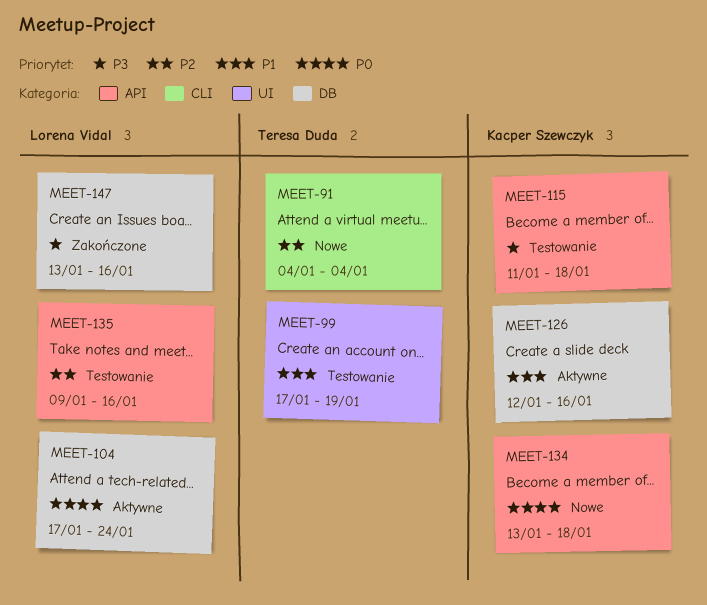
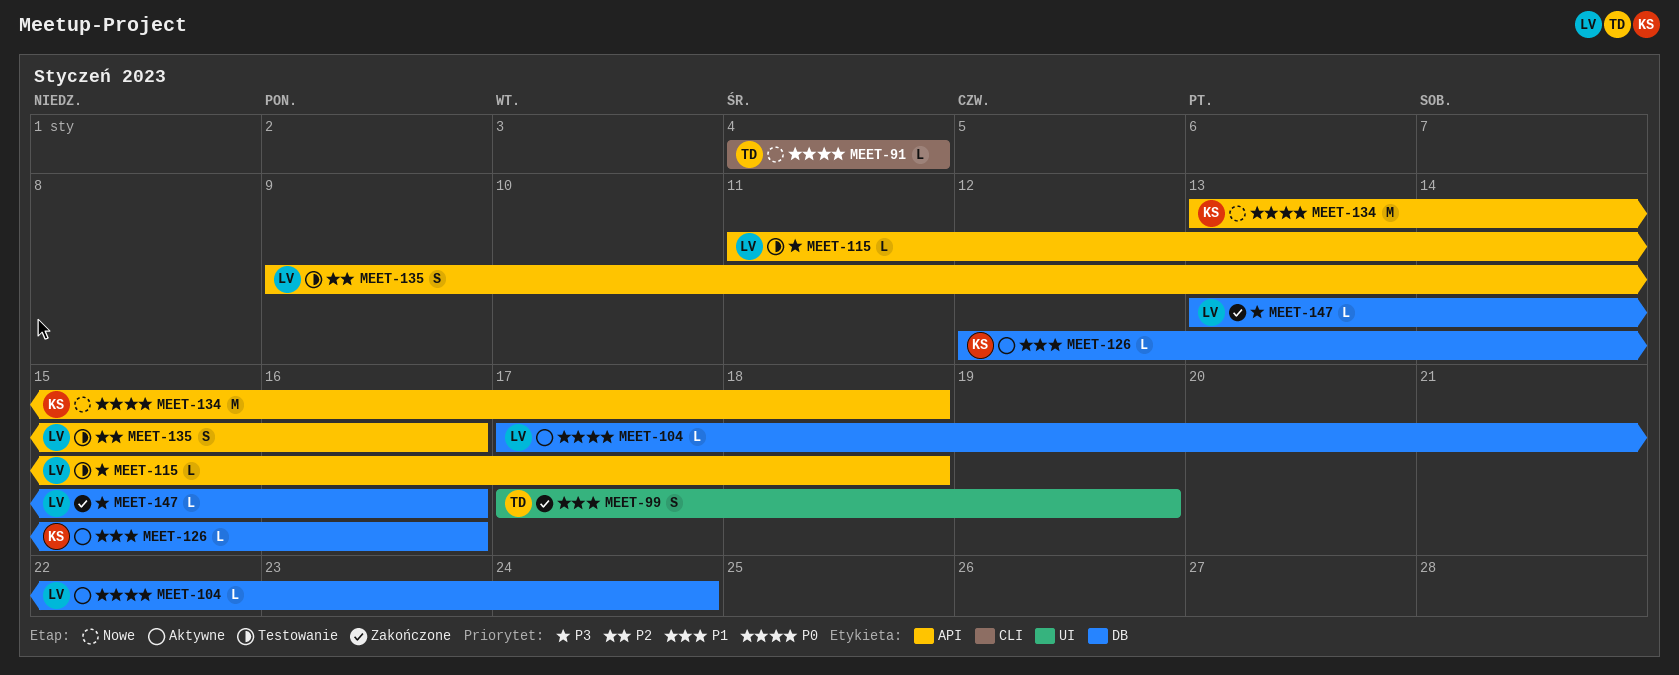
MEET-91, priority: P2 -> P0
MEET-99, status: Testowanie -> Zakończone
MEET-115, owner: Kacper Szewczyk -> Lorena Vidal

